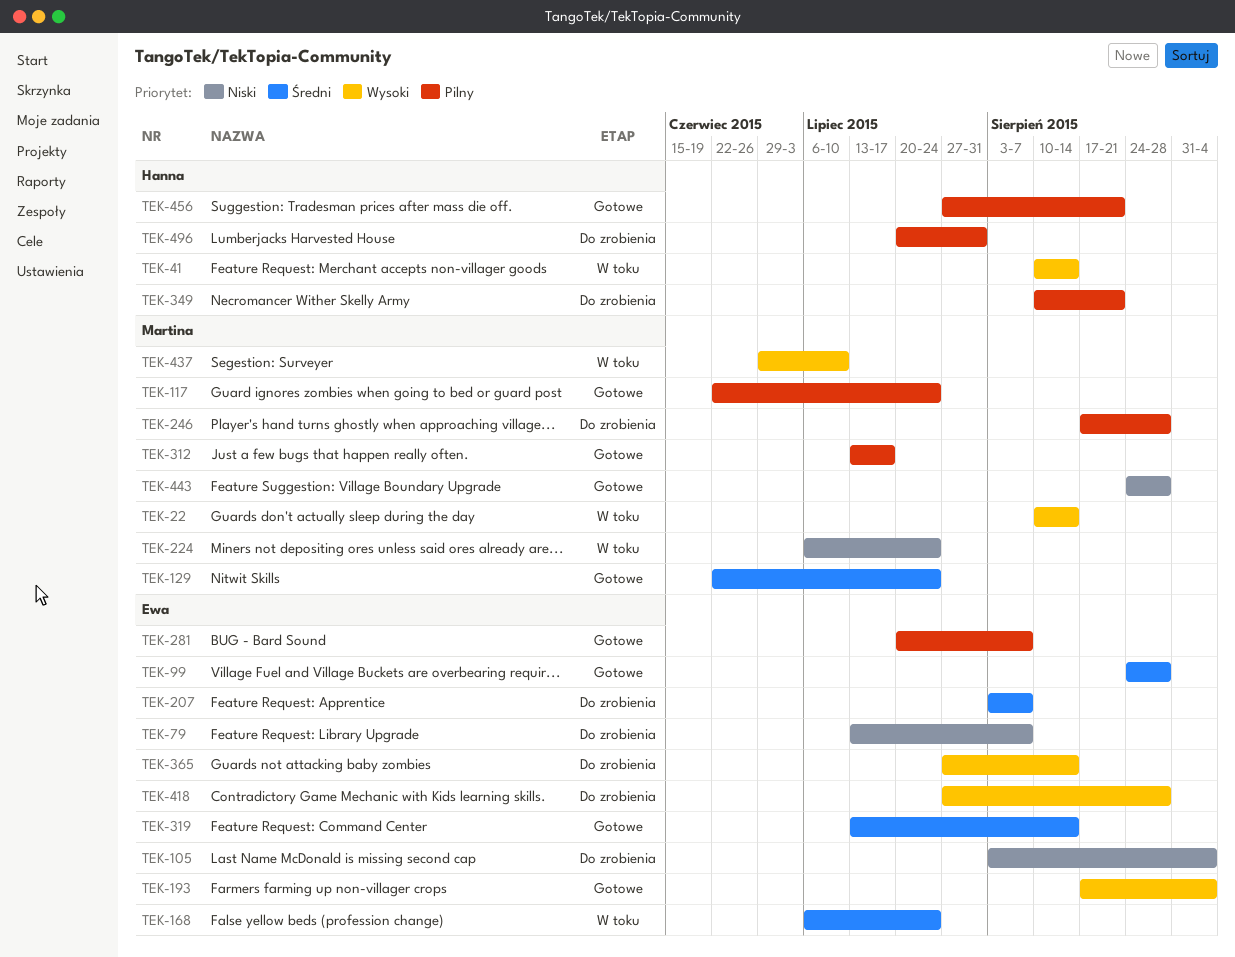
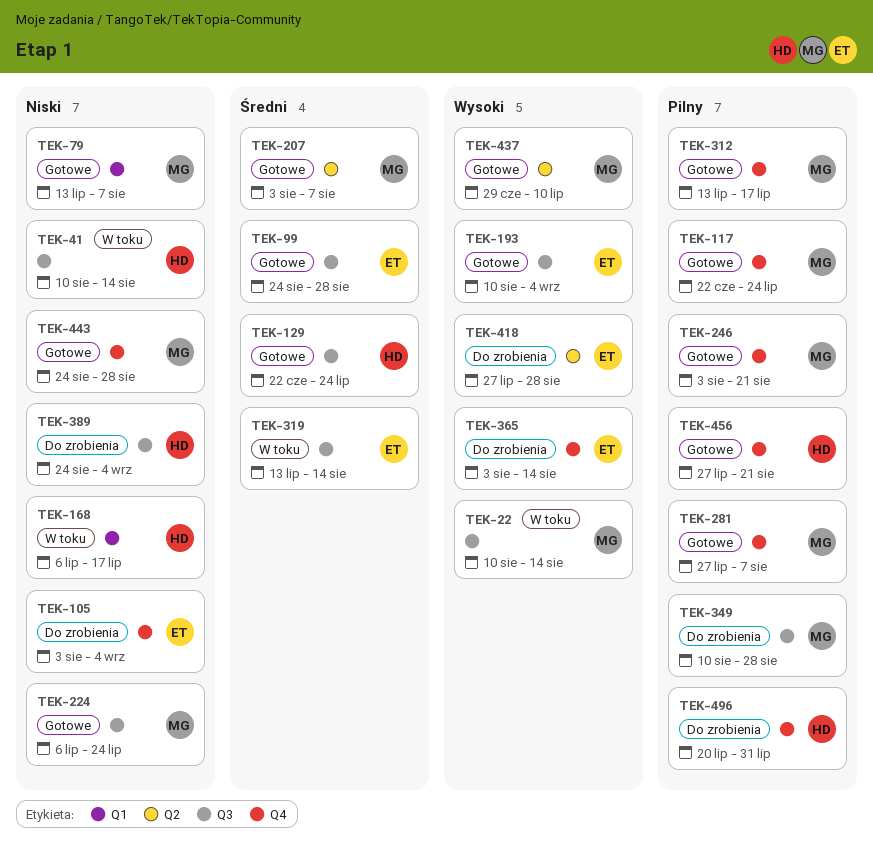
TEK-41, priority: Wysoki -> Niski
TEK-79, status: Do zrobienia -> Gotowe
TEK-79, owner: Ewa -> Martina
TEK-129, owner: Martina -> Hanna
TEK-168, owner: Ewa -> Hanna
TEK-168, priority: Średni -> Niski
TEK-168, due: Jul 24 -> Jul 17
TEK-193, start: Aug 17 -> Aug 10
TEK-207, status: Do zrobienia -> Gotowe
TEK-207, owner: Ewa -> Martina
TEK-224, status: W toku -> Gotowe
TEK-246, status: Do zrobienia -> Gotowe
TEK-246, start: Aug 17 -> Aug 3
TEK-246, due: Aug 28 -> Aug 21
TEK-281, owner: Ewa -> Martina
TEK-281, start: Jul 20 -> Jul 27
TEK-319, status: Gotowe -> W toku
TEK-349, owner: Hanna -> Martina
TEK-349, due: Aug 21 -> Aug 28
TEK-365, start: Jul 27 -> Aug 3
TEK-389: none -> present
TEK-437, status: W toku -> Gotowe

